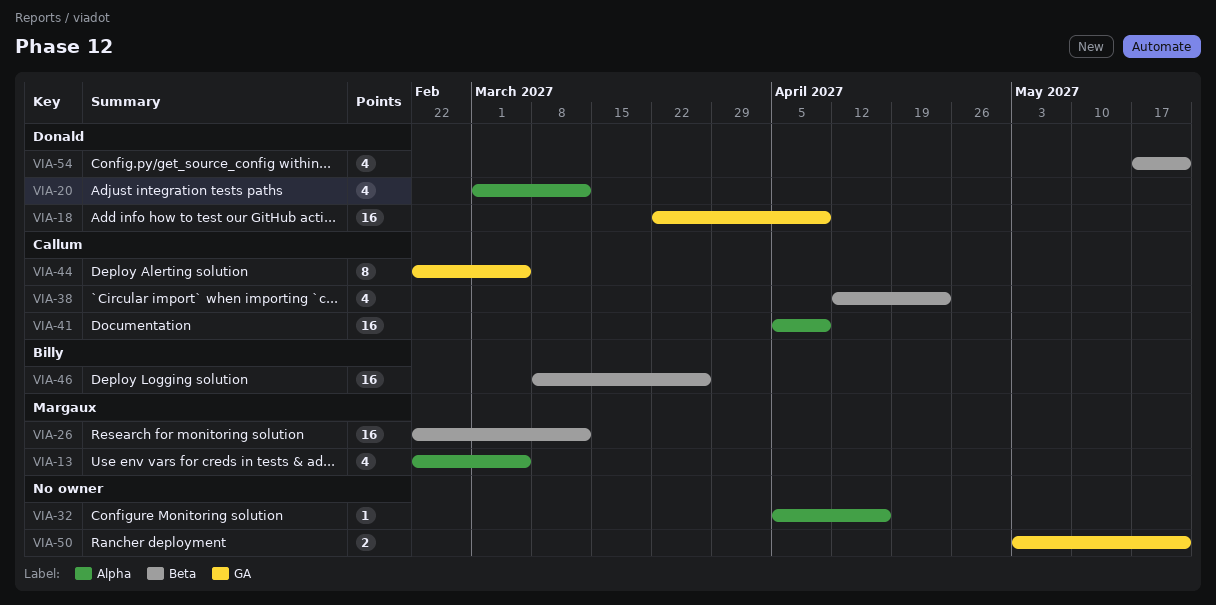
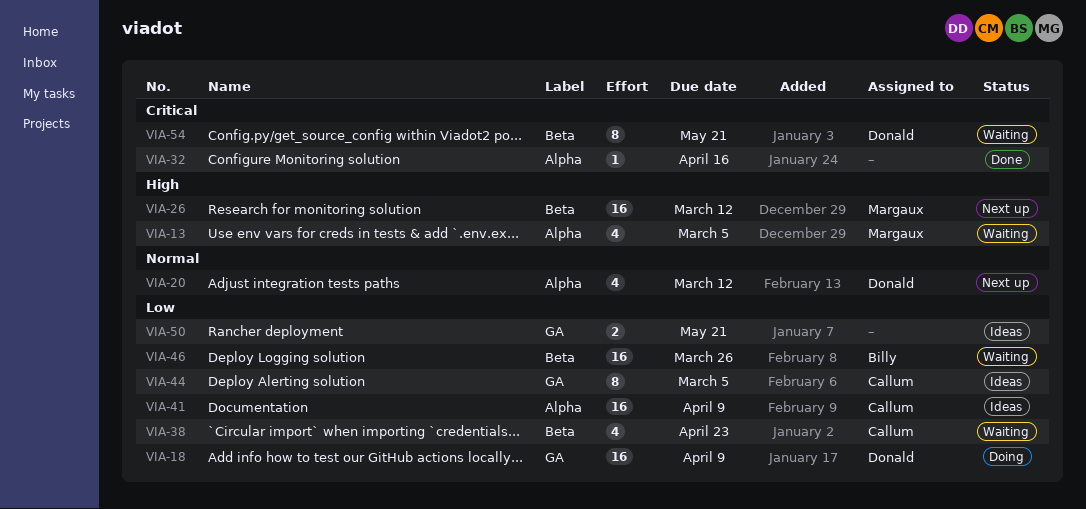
VIA-54, estimate: 4 -> 8

